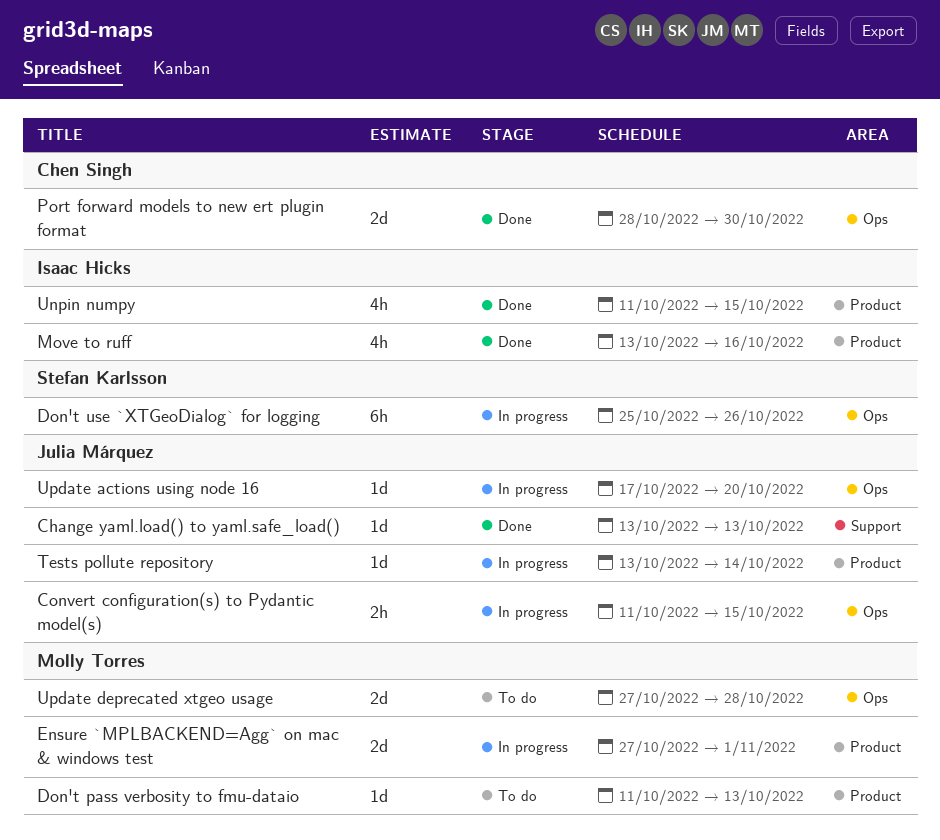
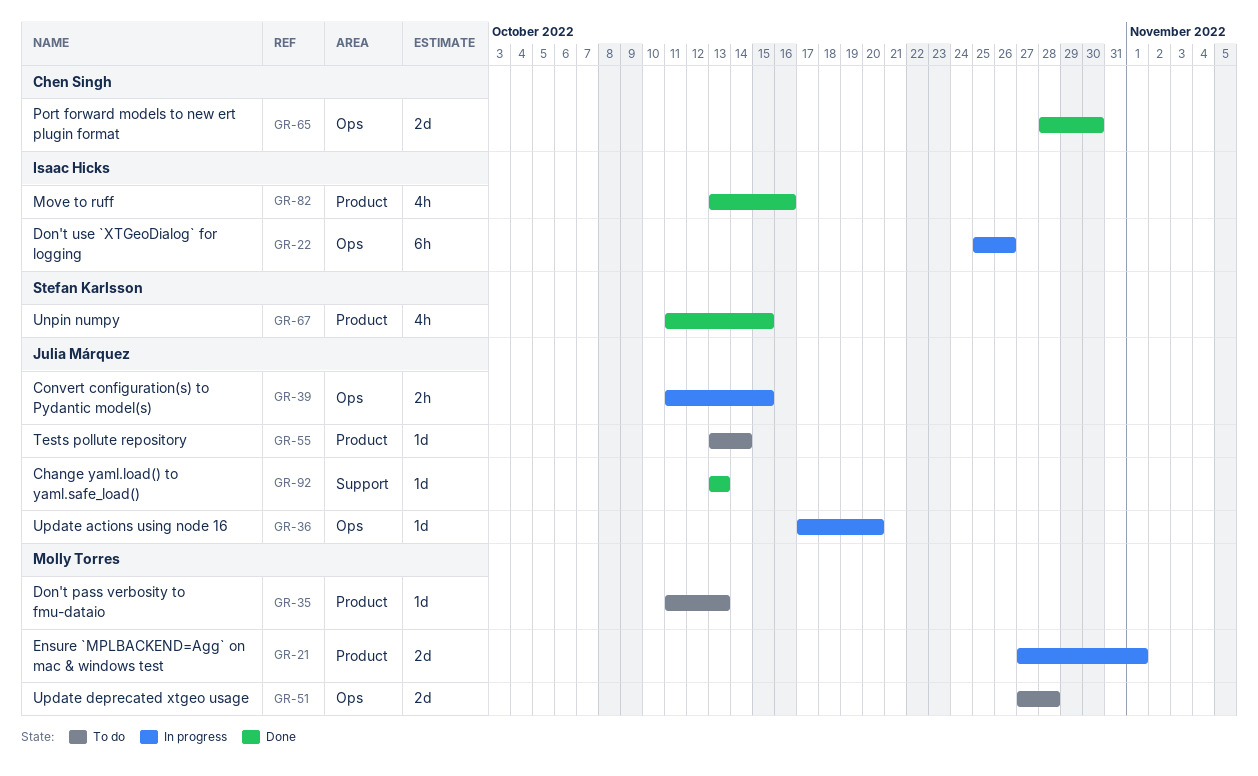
Don't use `XTGeoDialog` for logging, owner: Stefan Karlsson -> Isaac Hicks
Tests pollute repository, status: In progress -> To do
Unpin numpy, owner: Isaac Hicks -> Stefan Karlsson

